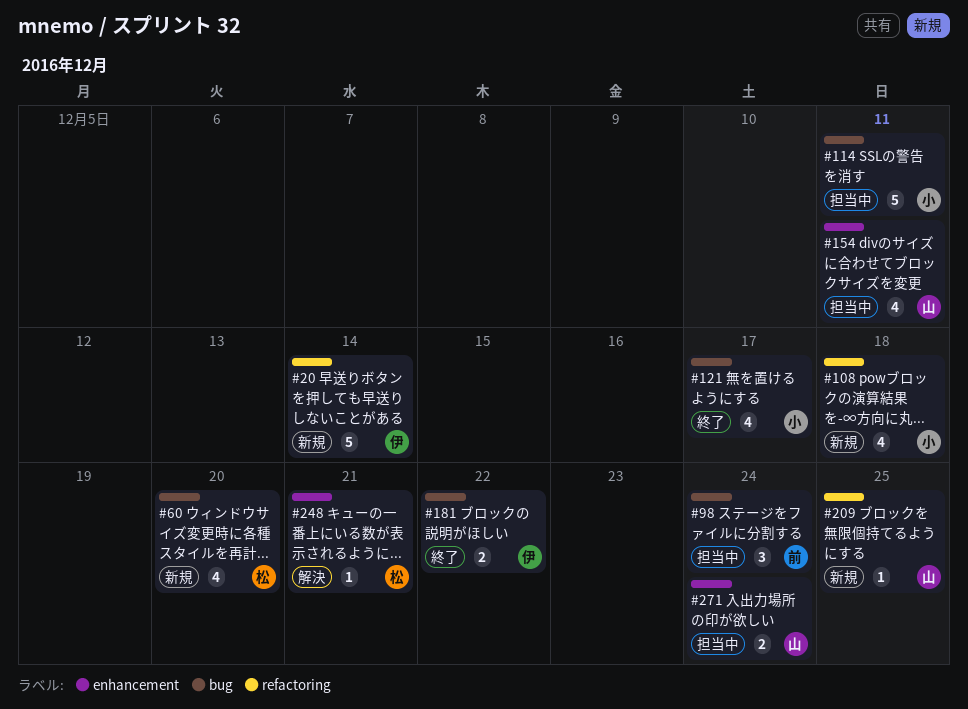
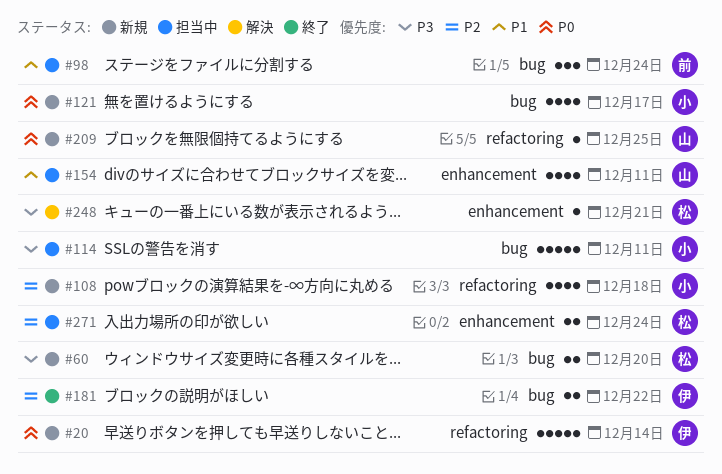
#60, estimate: 4 -> 2
#121, status: 終了 -> 新規
#271, owner: 山 -> 松

